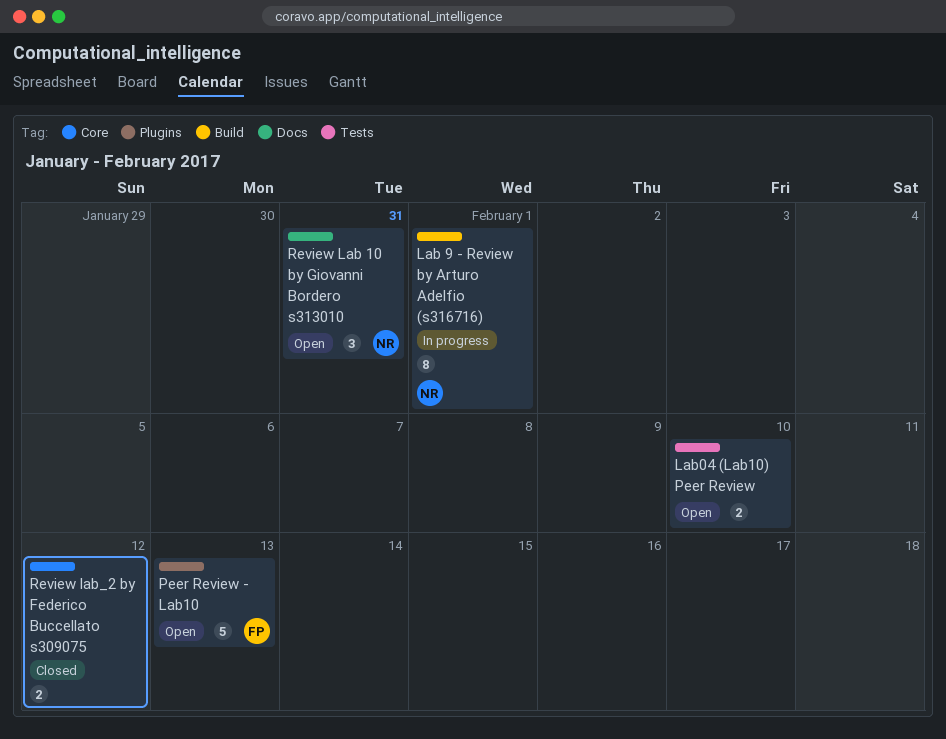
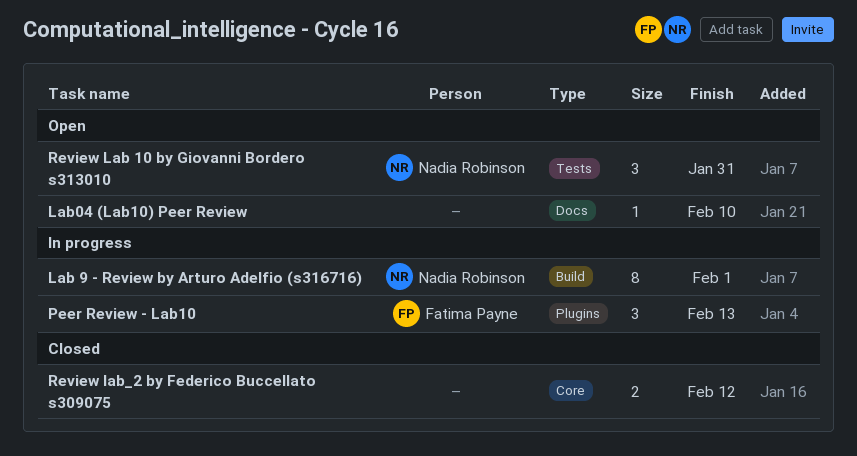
Lab04 (Lab10) Peer Review, label: Tests -> Docs
Lab04 (Lab10) Peer Review, estimate: 2 -> 1
Peer Review - Lab10, status: Open -> In progress
Peer Review - Lab10, estimate: 5 -> 3
Review Lab 10 by Giovanni Bordero s313010, label: Docs -> Tests

